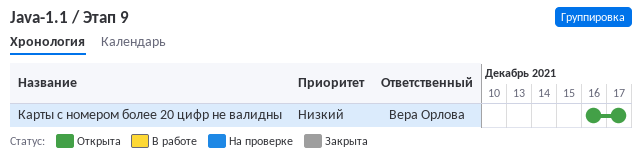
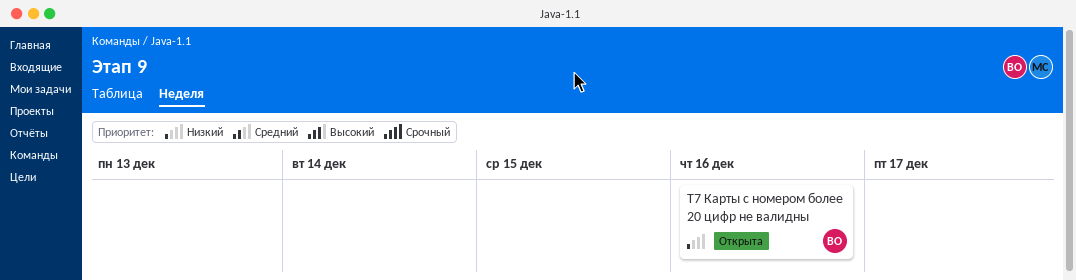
Карты с номером более 20 цифр не валидны, due: Dec 17 -> Dec 16

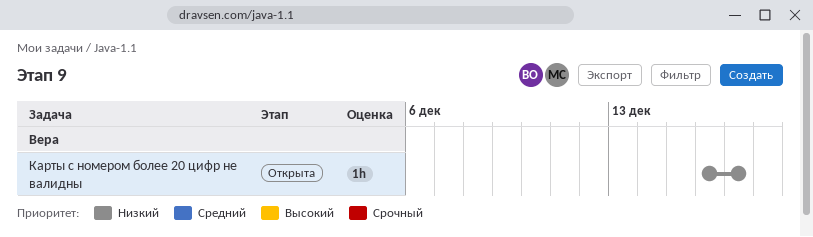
Карты с номером более 20 цифр не валидны, due: Dec 16 -> Dec 17

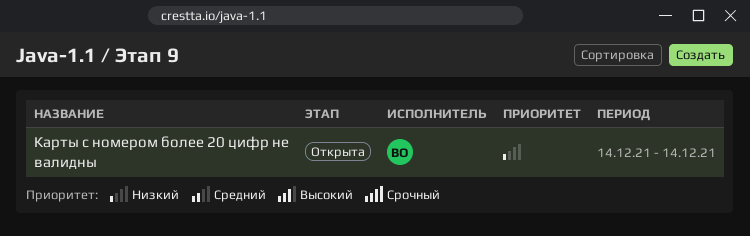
Карты с номером более 20 цифр не валидны, start: Dec 16 -> Dec 14
Карты с номером более 20 цифр не валидны, due: Dec 17 -> Dec 14

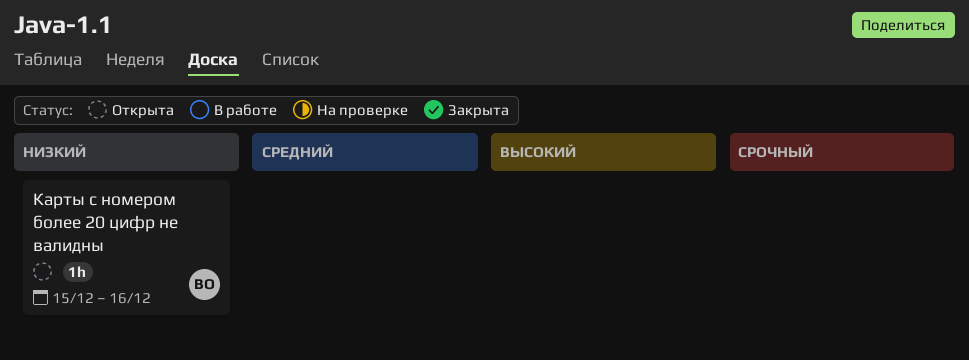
Карты с номером более 20 цифр не валидны, start: Dec 14 -> Dec 15
Карты с номером более 20 цифр не валидны, due: Dec 14 -> Dec 16

